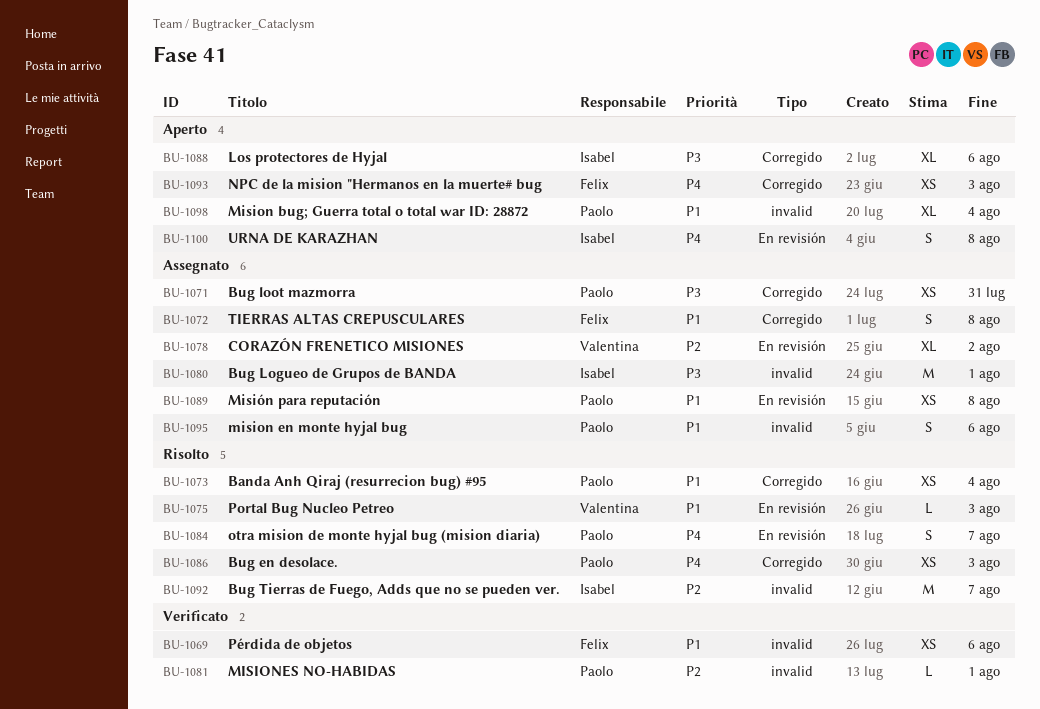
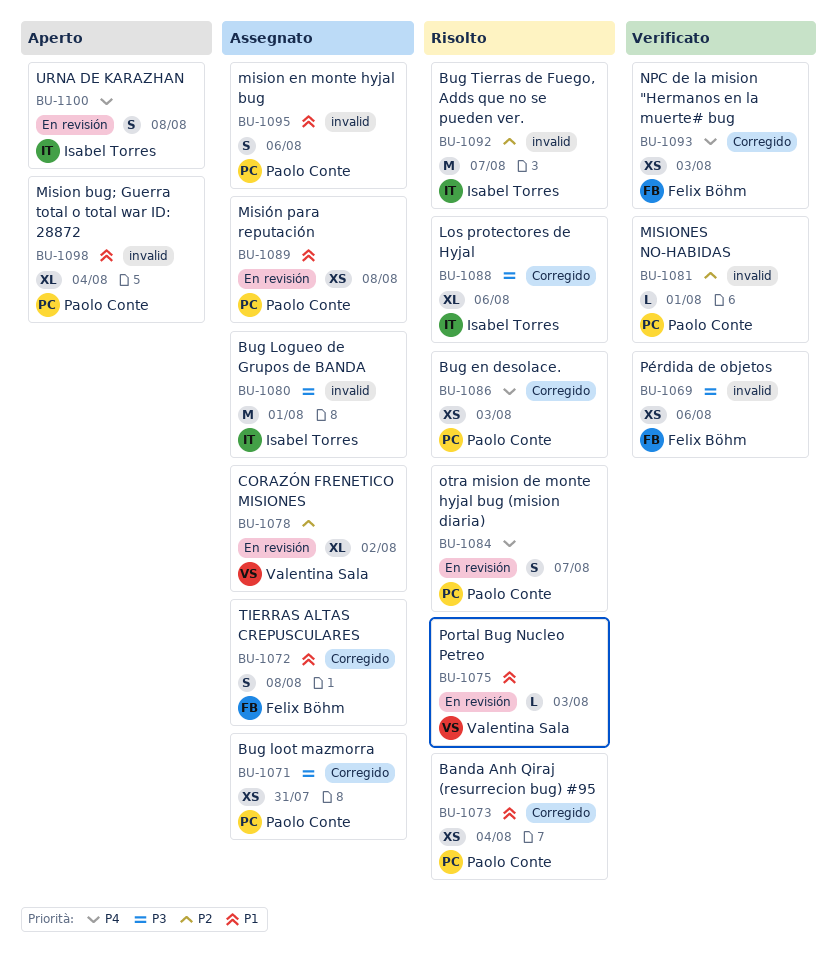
BU-1069, priority: P1 -> P3
BU-1088, status: Aperto -> Risolto
BU-1093, status: Aperto -> Verificato

